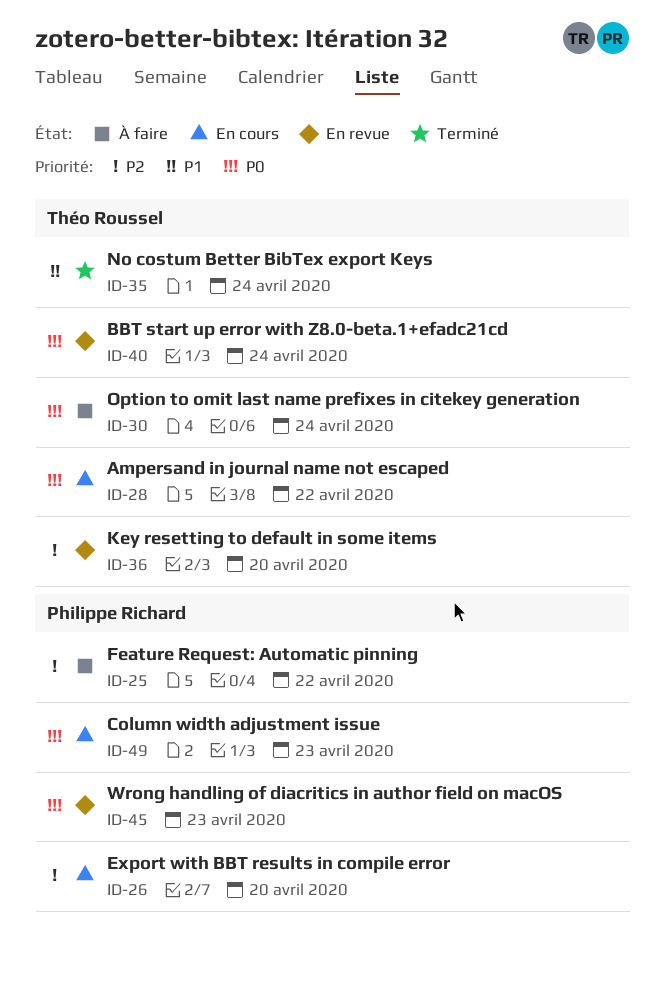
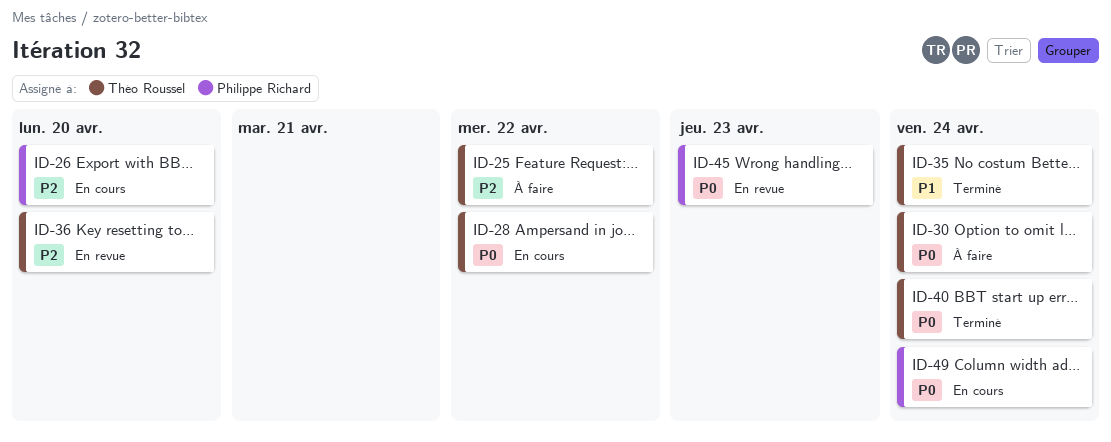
ID-25, owner: Philippe Richard -> Théo Roussel
ID-40, status: En revue -> Terminé
ID-49, due: Apr 23 -> Apr 24

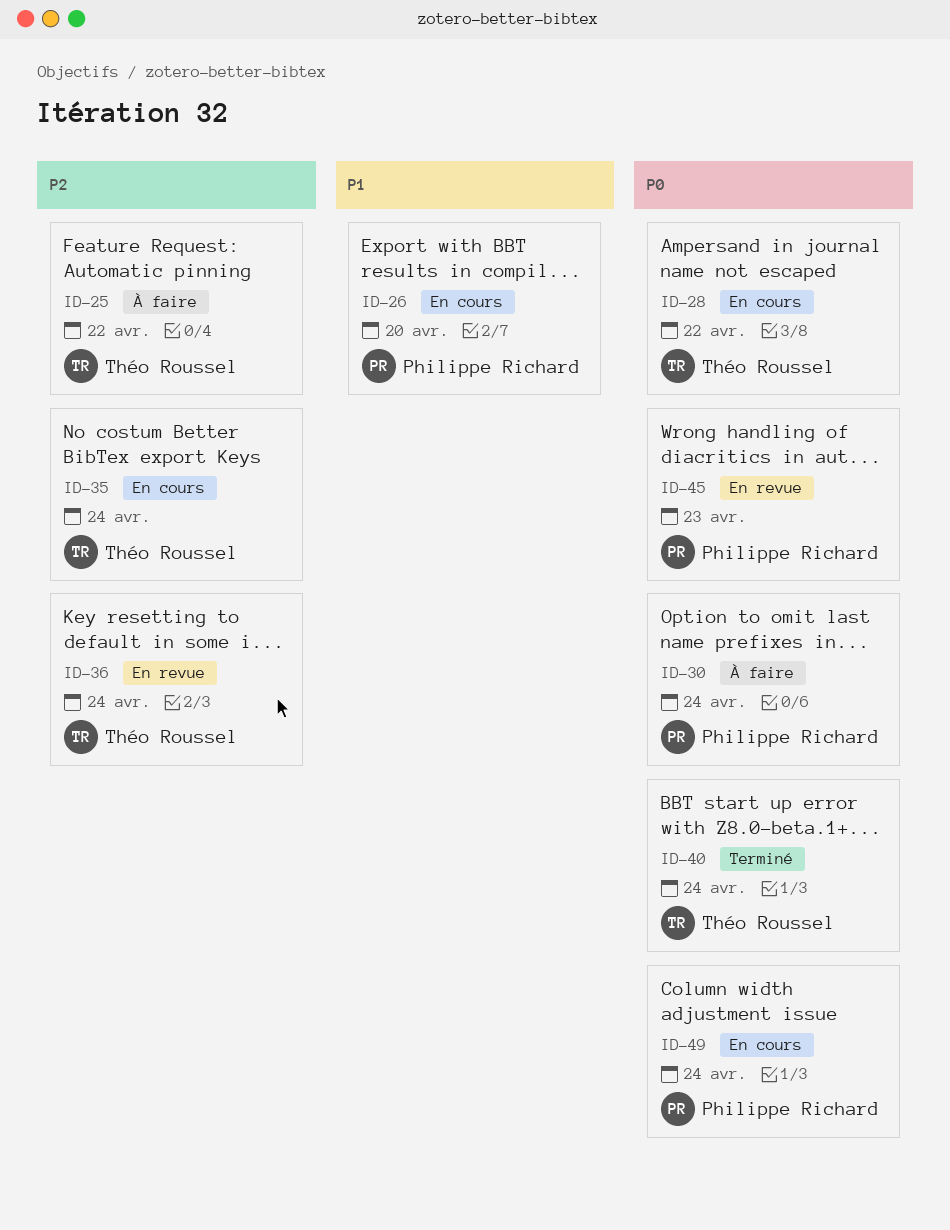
ID-26, priority: P2 -> P1
ID-30, owner: Théo Roussel -> Philippe Richard
ID-35, status: Terminé -> En cours
ID-35, priority: P1 -> P2
ID-36, due: Apr 20 -> Apr 24

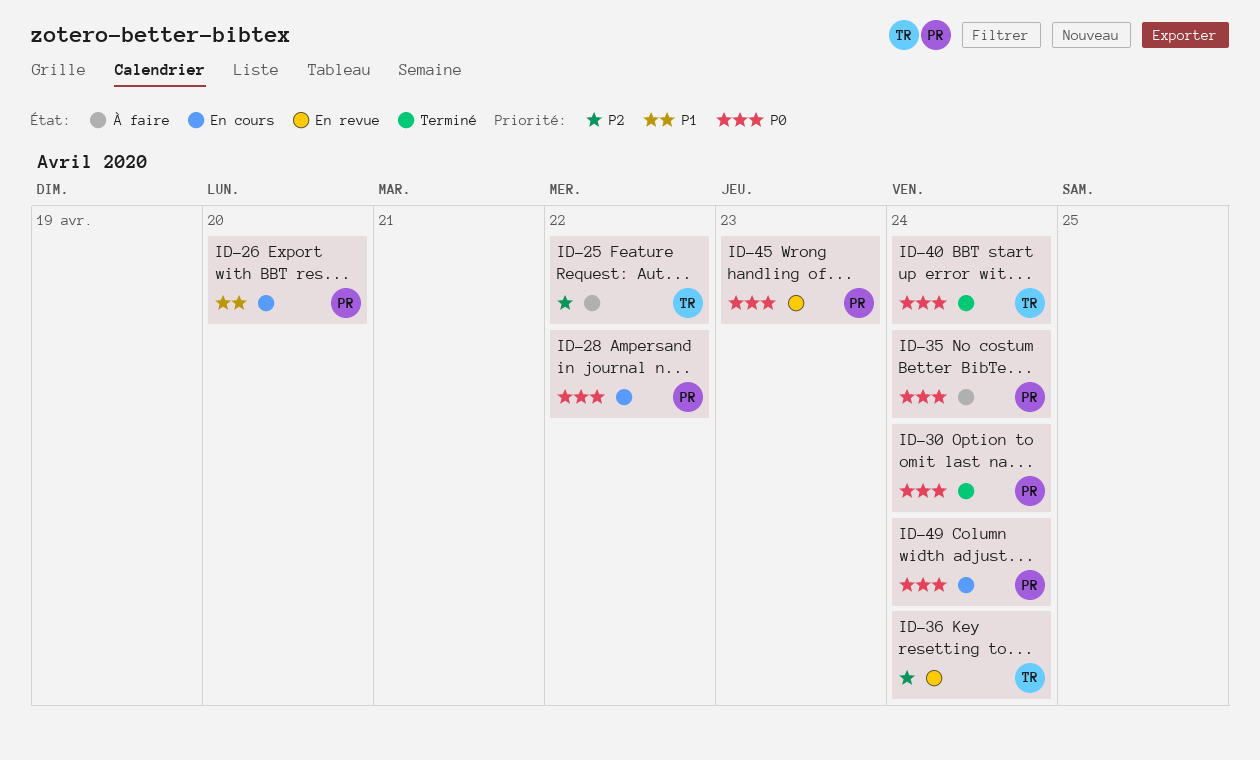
ID-28, owner: Théo Roussel -> Philippe Richard
ID-30, status: À faire -> Terminé
ID-35, status: En cours -> À faire
ID-35, owner: Théo Roussel -> Philippe Richard
ID-35, priority: P2 -> P0

